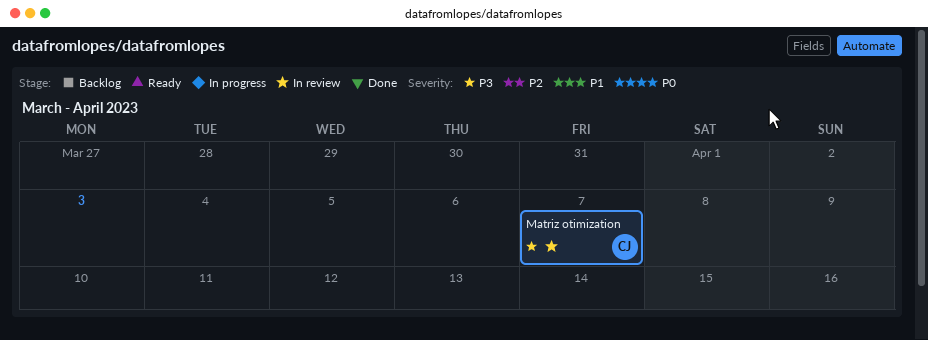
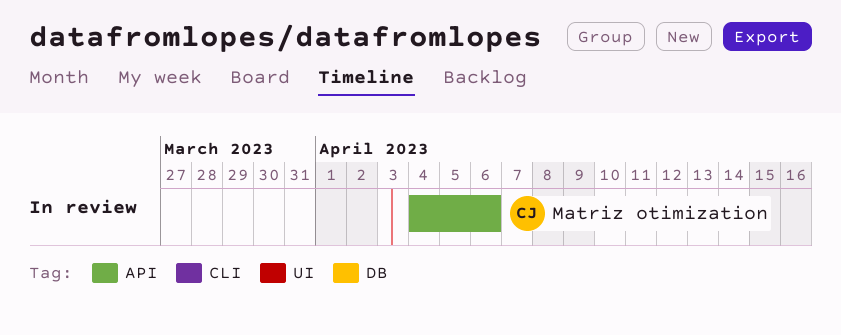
Matriz otimization, due: Apr 7 -> Apr 6

